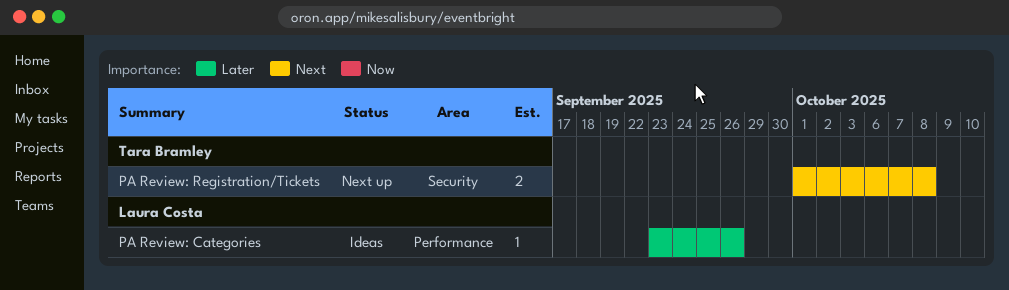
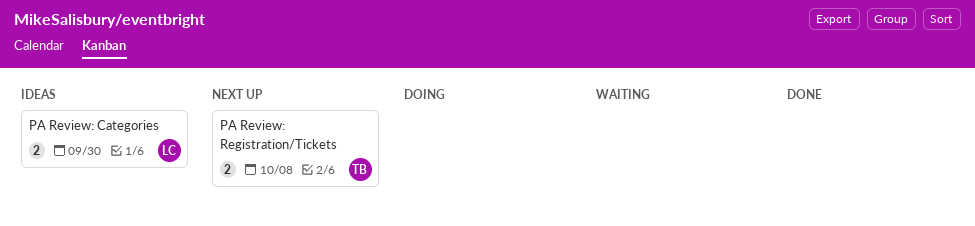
PA Review: Categories, estimate: 1 -> 2
PA Review: Categories, due: Sep 26 -> Sep 30

